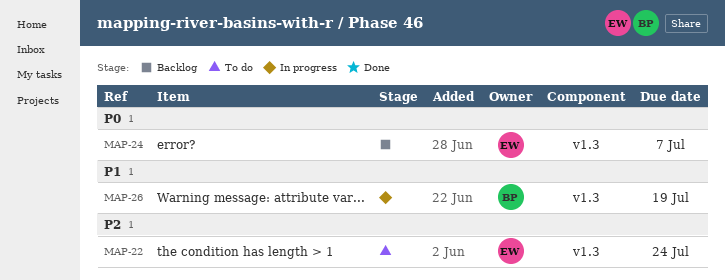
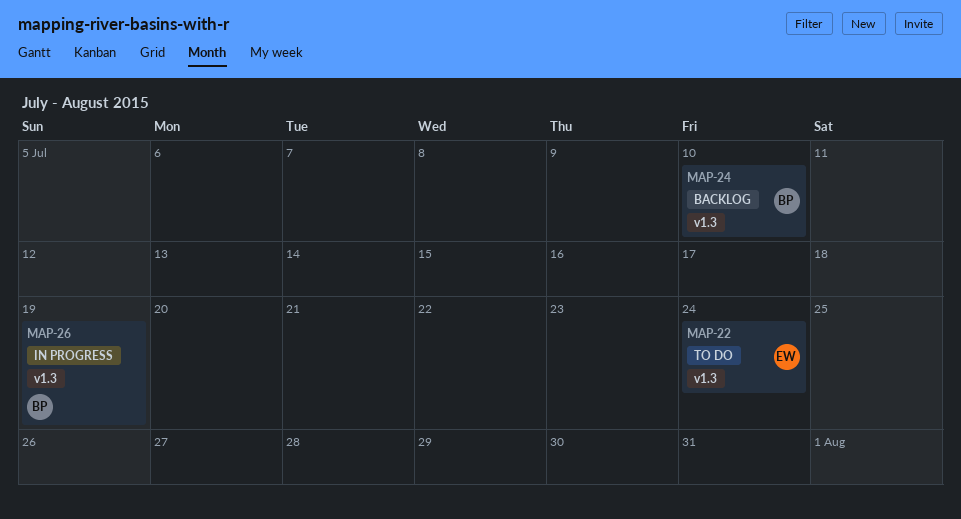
MAP-24, owner: EW -> BP
MAP-24, due: Jul 7 -> Jul 10

